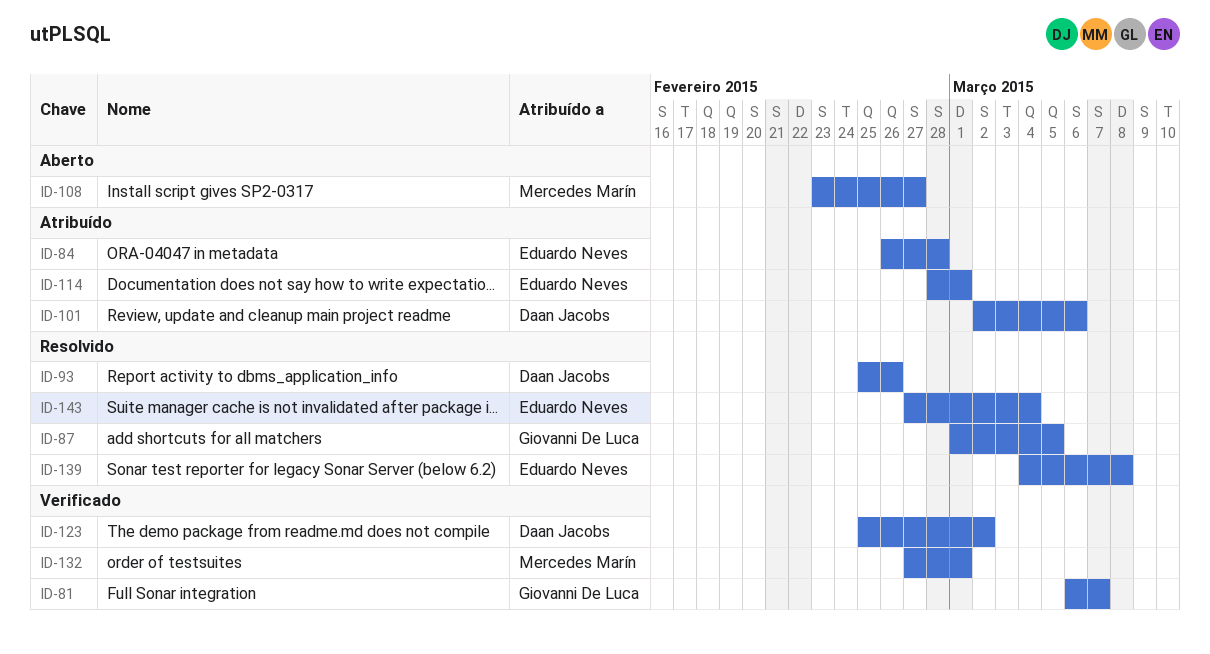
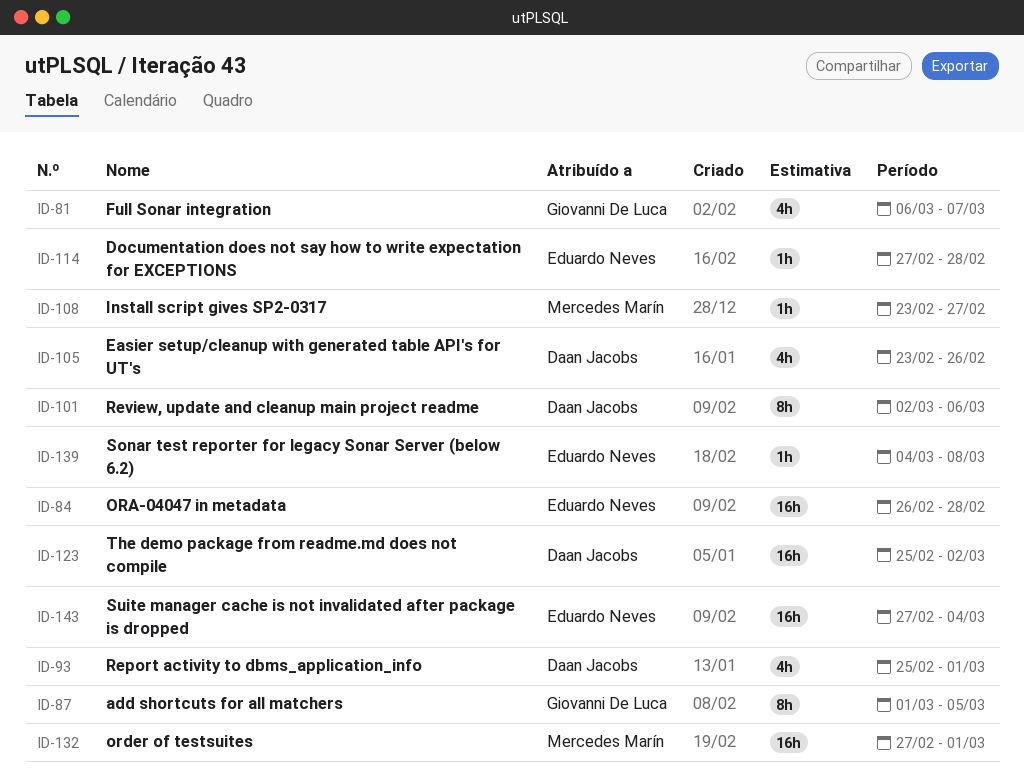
ID-93, due: Feb 26 -> Mar 1
ID-105: none -> present
ID-114, start: Feb 28 -> Feb 27
ID-114, due: Mar 1 -> Feb 28

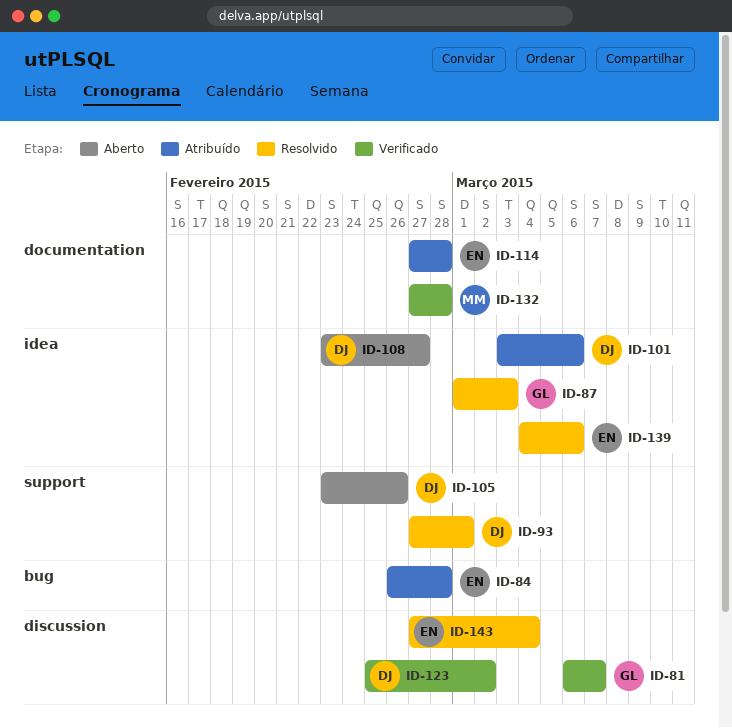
ID-87, due: Mar 5 -> Mar 3
ID-93, start: Feb 25 -> Feb 27
ID-101, start: Mar 2 -> Mar 3
ID-108, owner: Mercedes Marín -> Daan Jacobs
ID-132, due: Mar 1 -> Feb 28
ID-139, due: Mar 8 -> Mar 6

